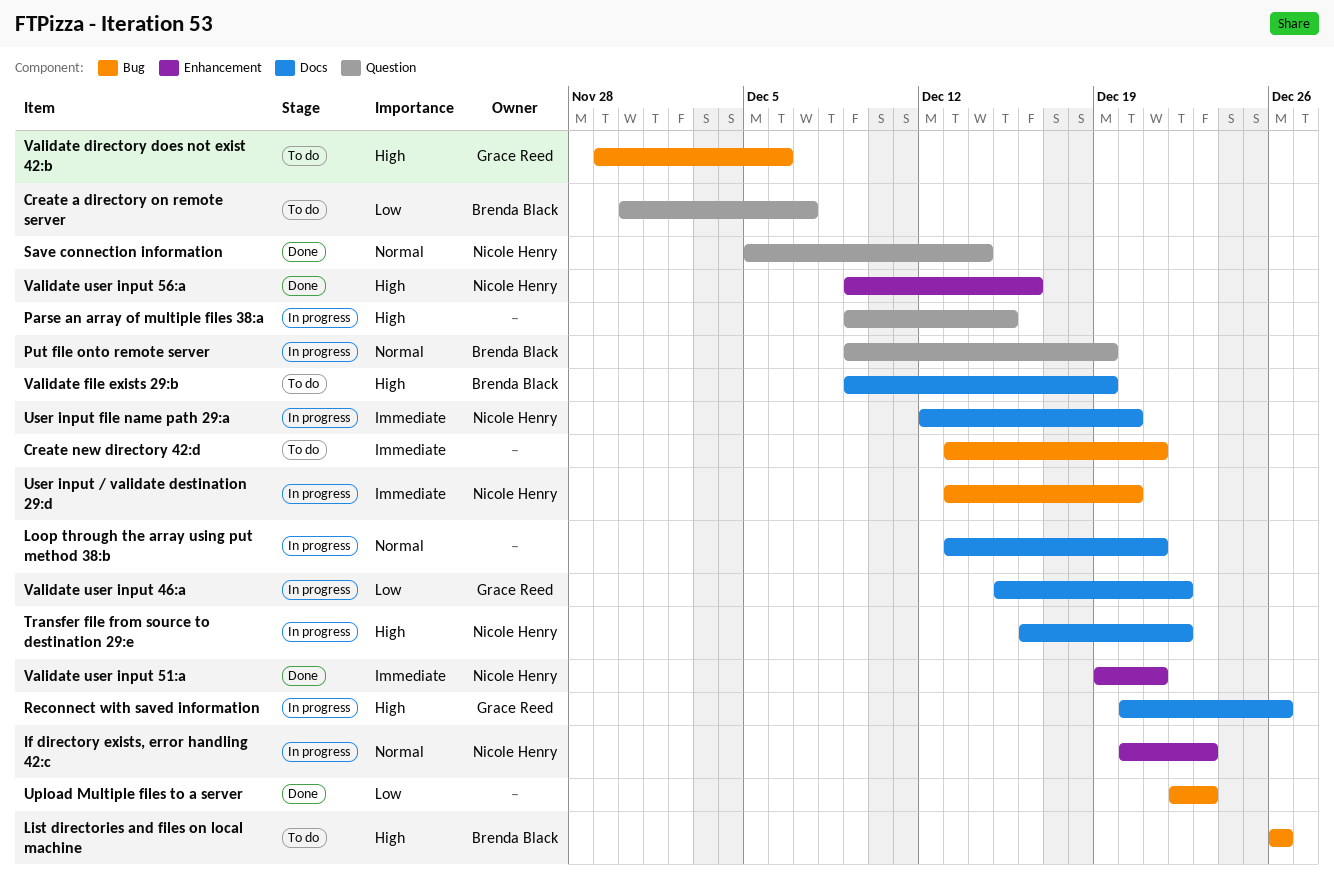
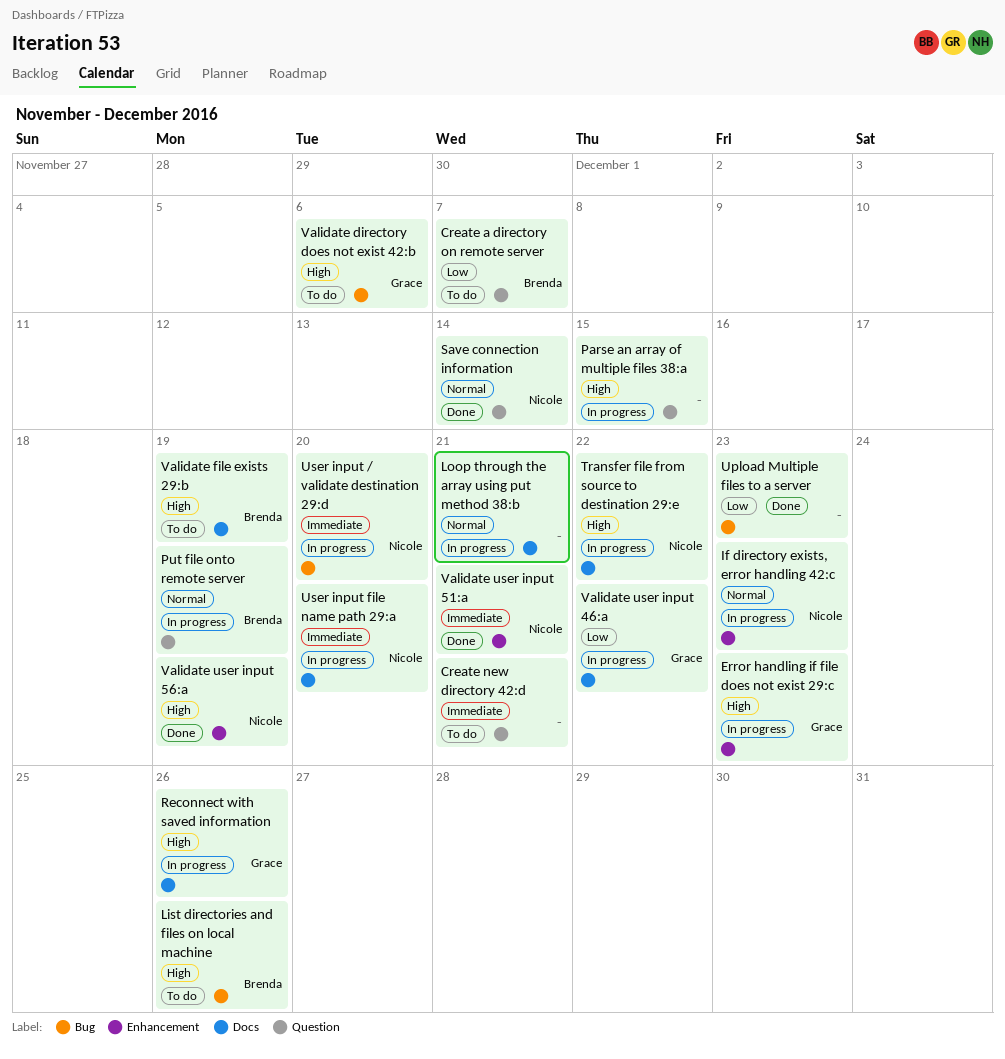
Create new directory 42:d, label: Bug -> Question
Error handling if file does not exist 29:c: none -> present
Validate user input 56:a, due: Dec 16 -> Dec 19

